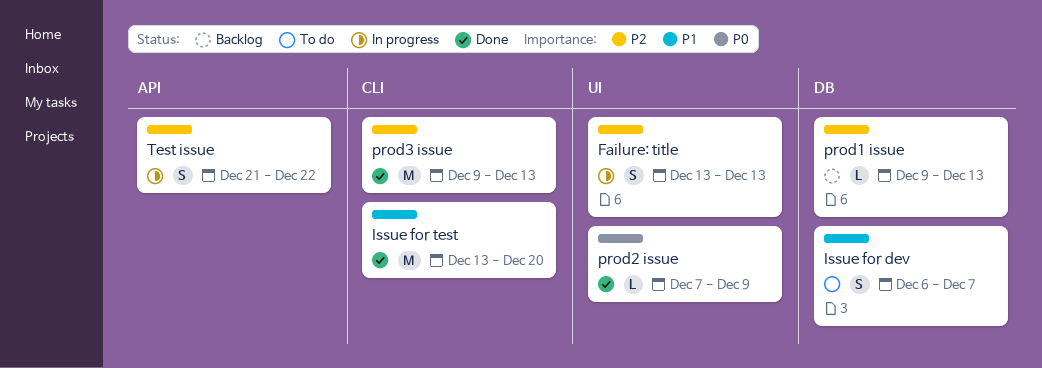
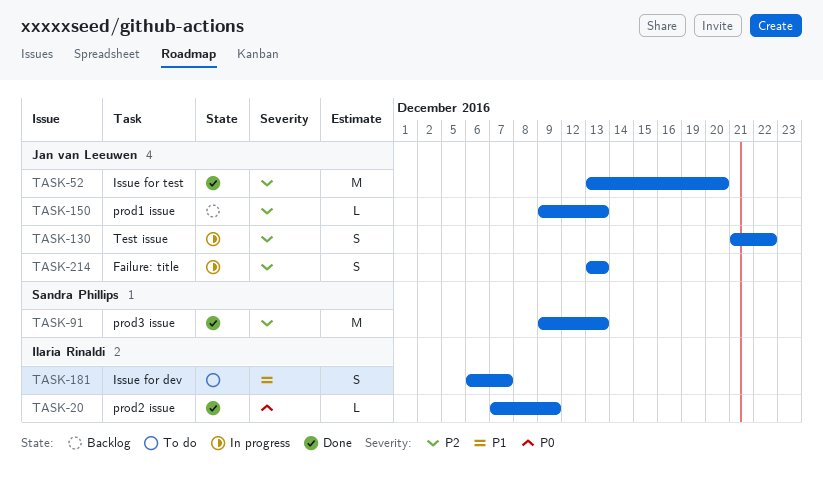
Issue for test, priority: P1 -> P2

